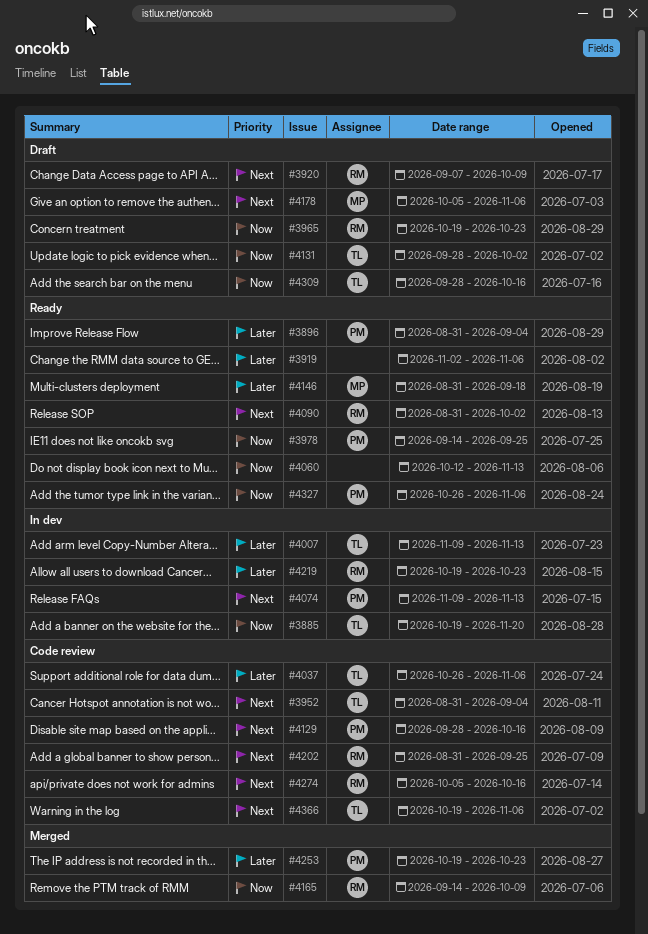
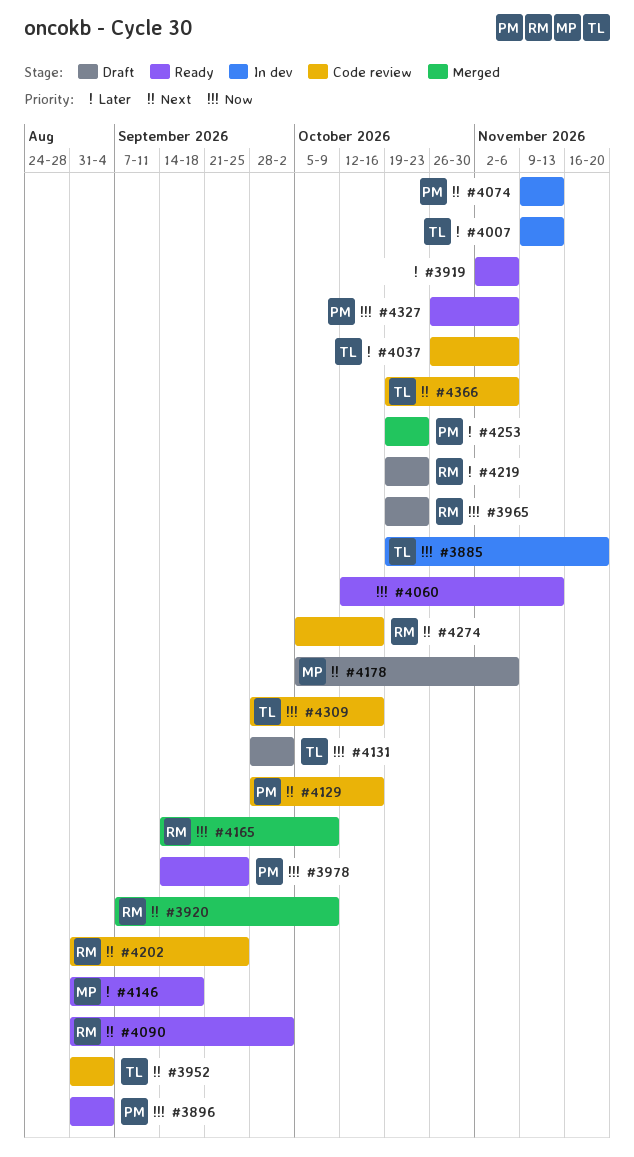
#3896, priority: Later -> Now
#3920, status: Draft -> Merged
#4219, status: In dev -> Draft
#4309, status: Draft -> Code review

